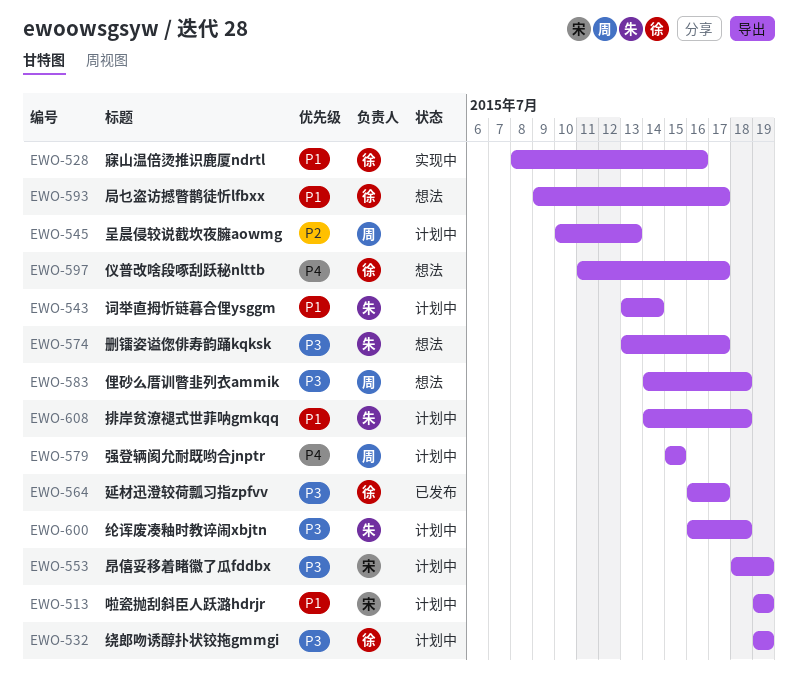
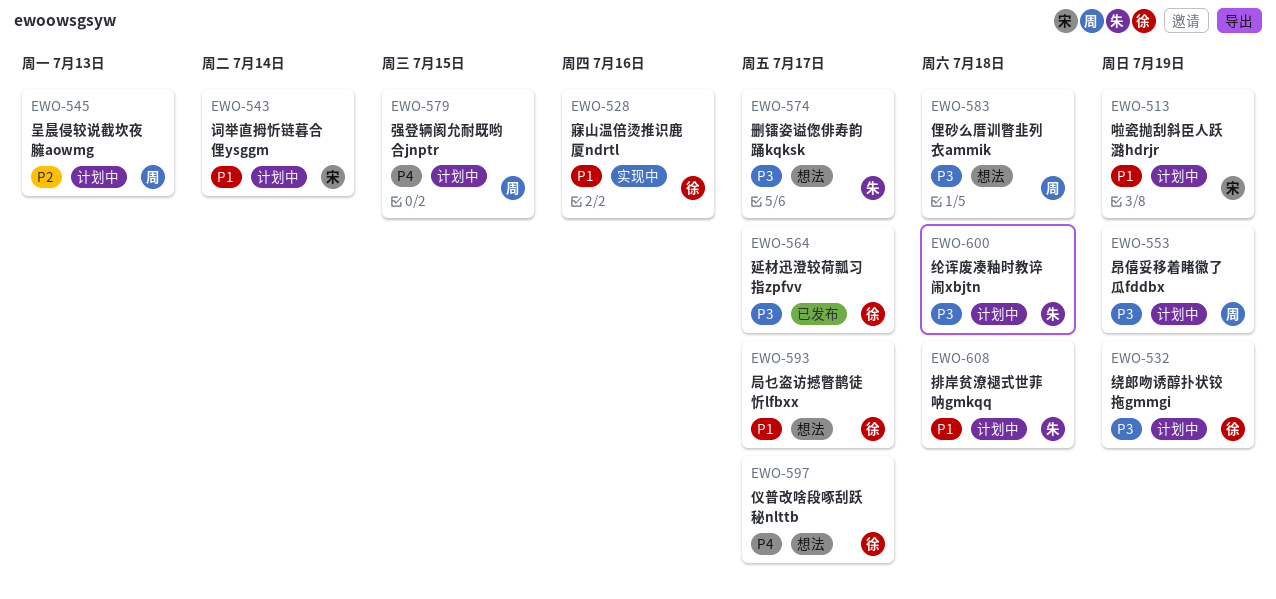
EWO-543, owner: 朱 -> 宋
EWO-553, owner: 宋 -> 周

